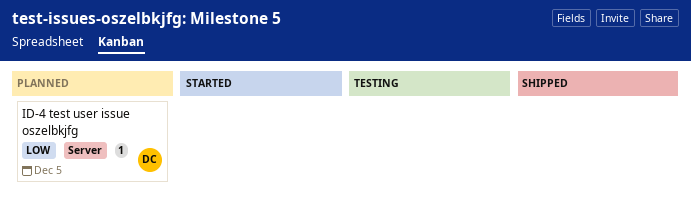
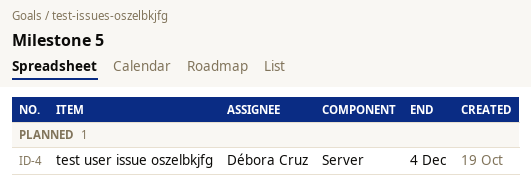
ID-4, due: Dec 5 -> Dec 4

